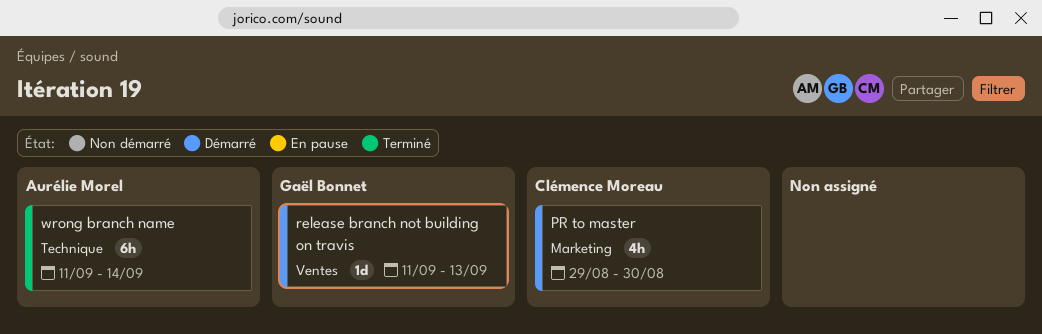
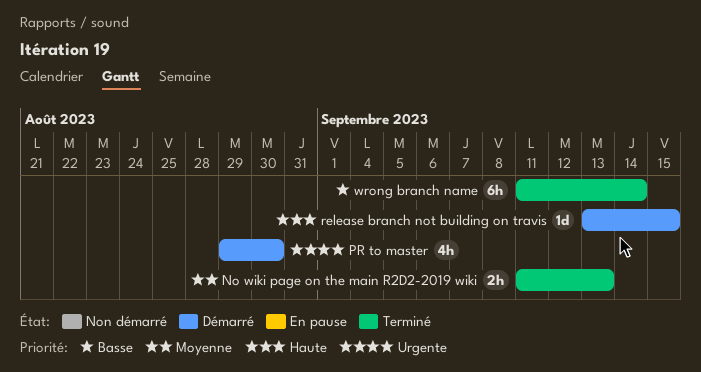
No wiki page on the main R2D2-2019 wiki: none -> present
release branch not building on travis, start: Sep 11 -> Sep 13
release branch not building on travis, due: Sep 13 -> Sep 15

